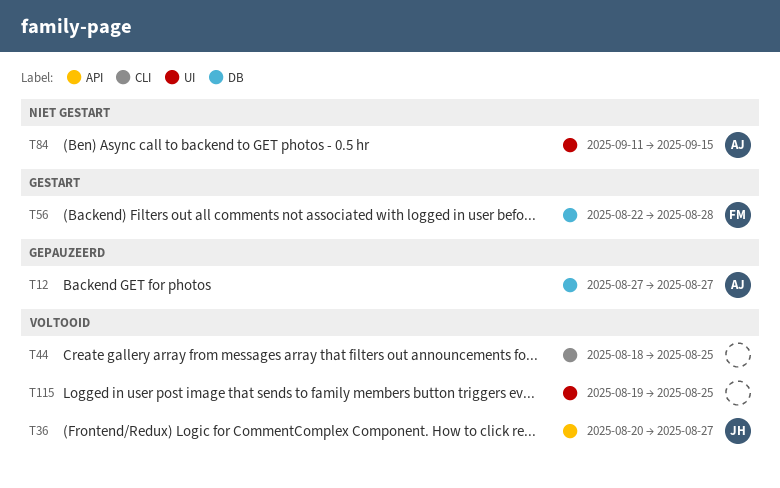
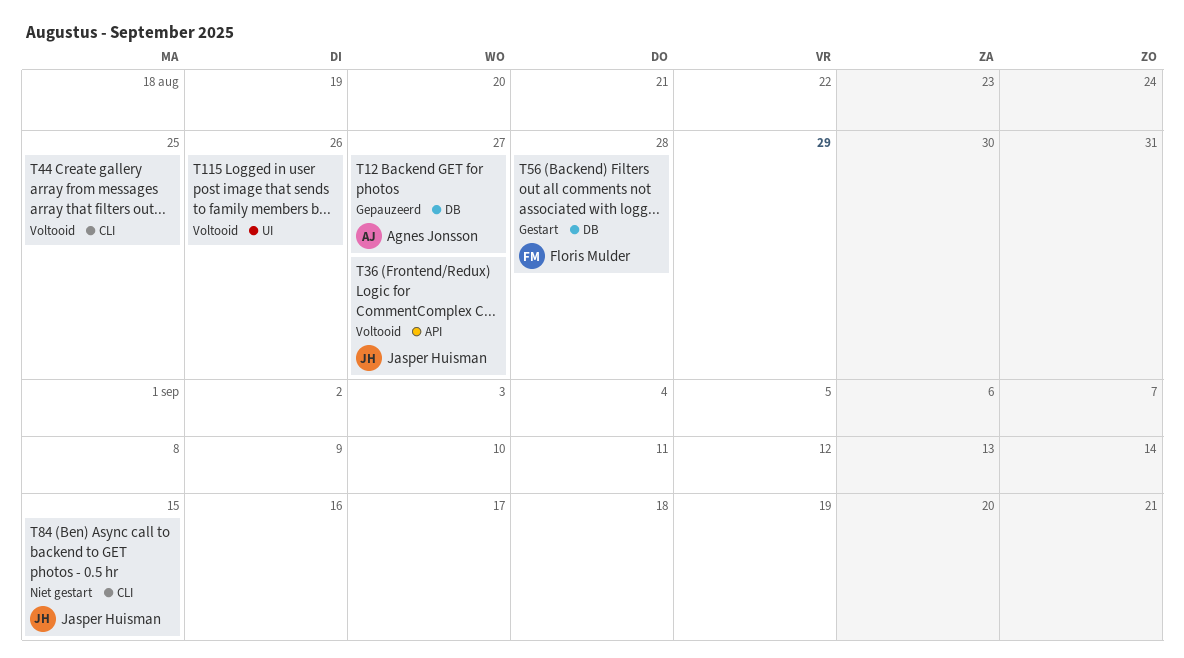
T84, owner: Agnes Jonsson -> Jasper Huisman
T84, label: UI -> CLI
T115, due: Aug 25 -> Aug 26

